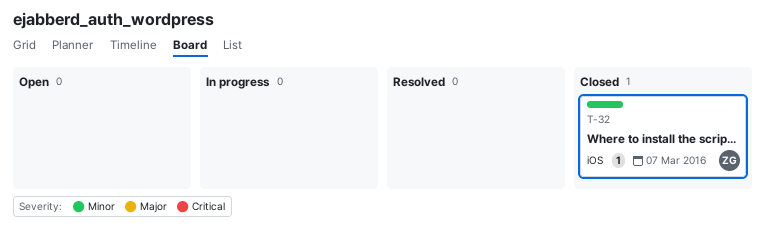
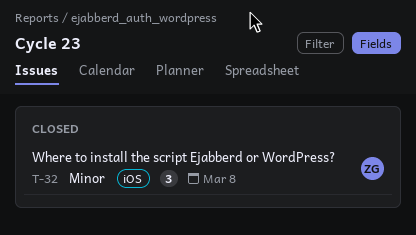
T-32, estimate: 1 -> 3
T-32, due: Mar 7 -> Mar 8

